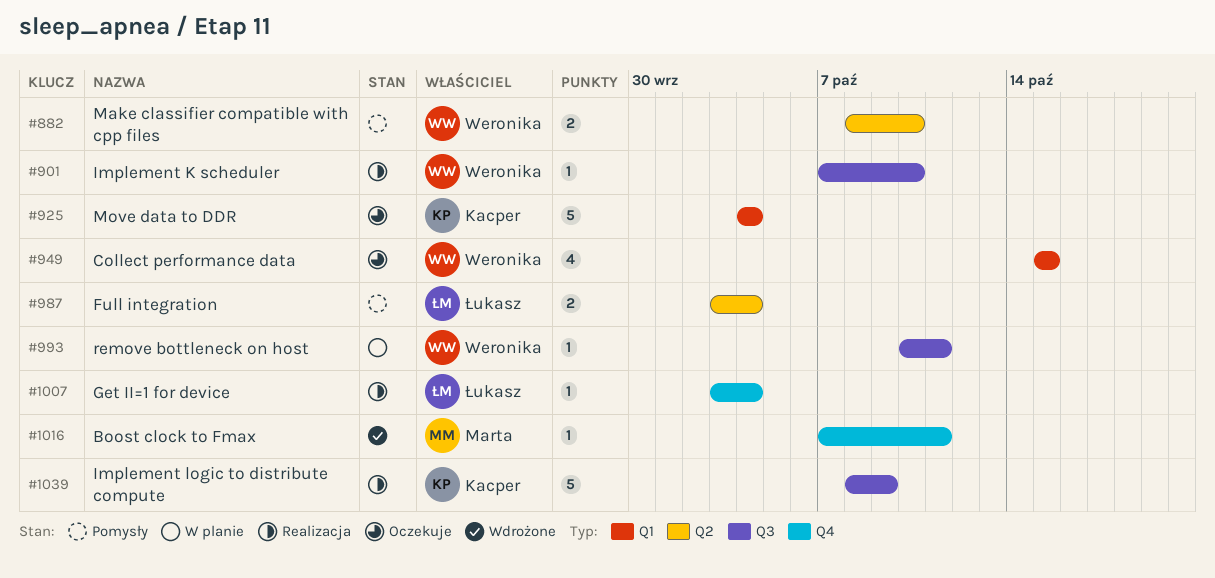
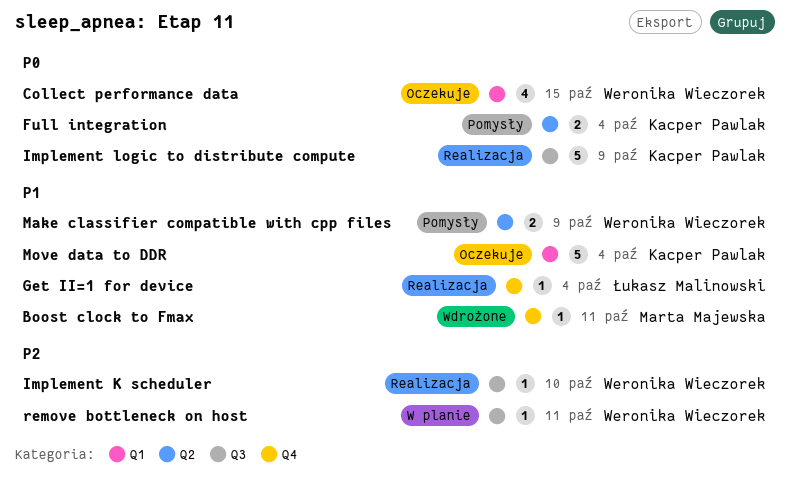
Full integration, owner: Łukasz Malinowski -> Kacper Pawlak
Make classifier compatible with cpp files, due: Oct 10 -> Oct 9

